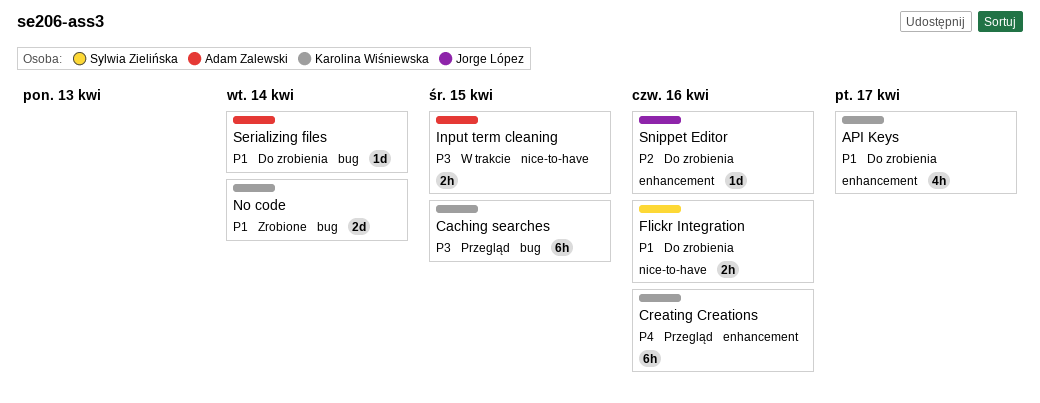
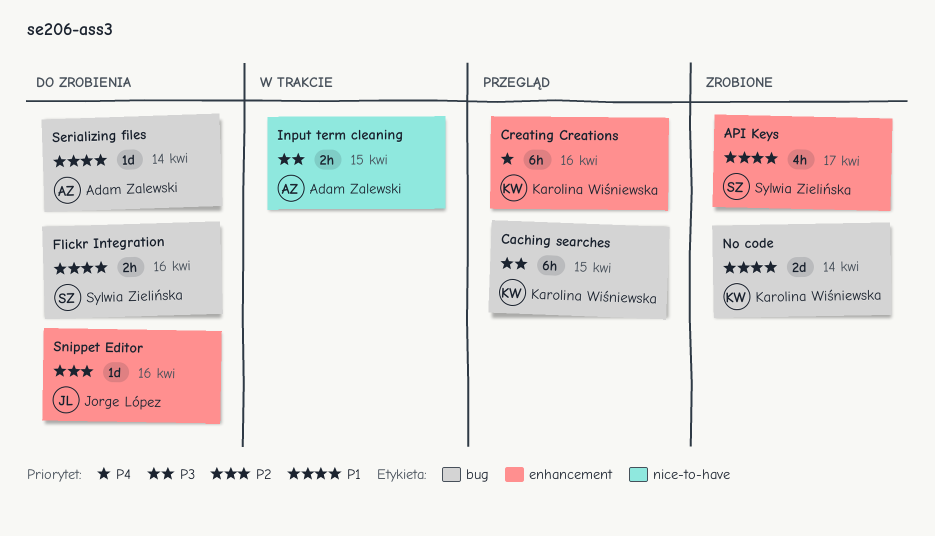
API Keys, status: Do zrobienia -> Zrobione
API Keys, owner: Karolina Wiśniewska -> Sylwia Zielińska
Flickr Integration, label: nice-to-have -> bug

